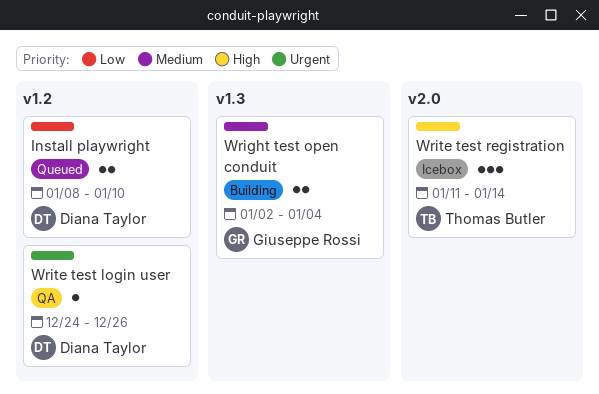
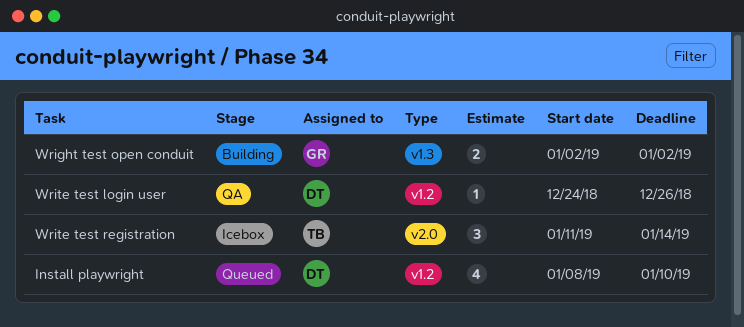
Install playwright, estimate: 2 -> 4
Wright test open conduit, due: Jan 4 -> Jan 2

